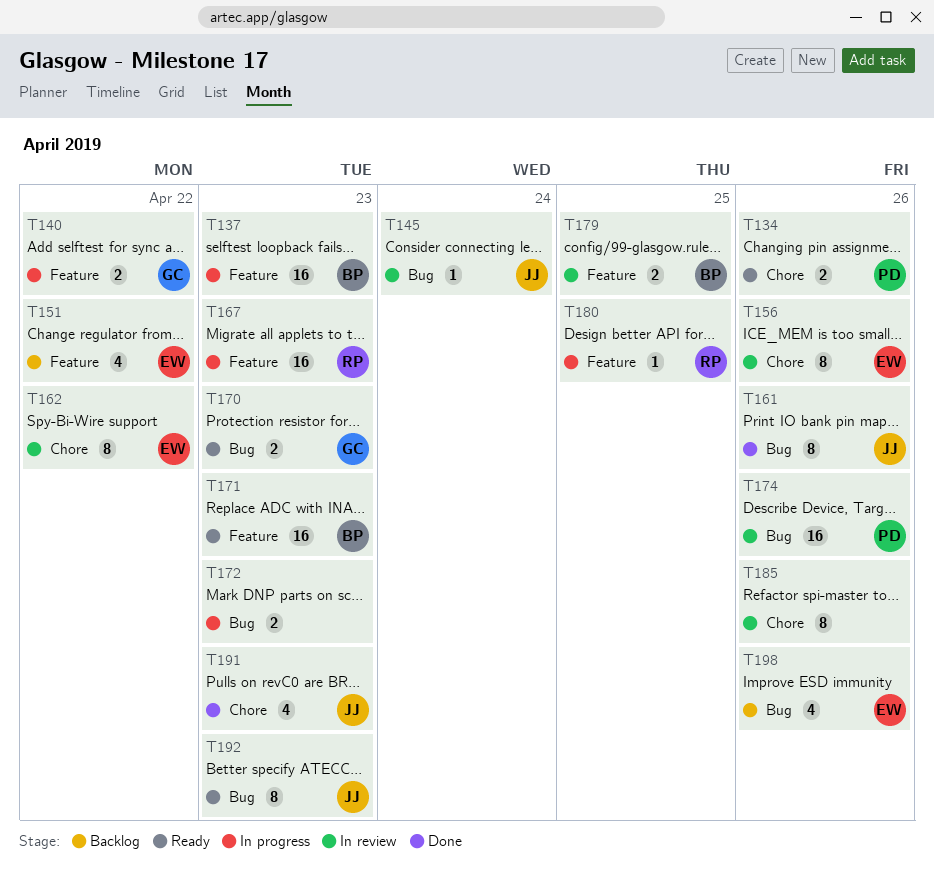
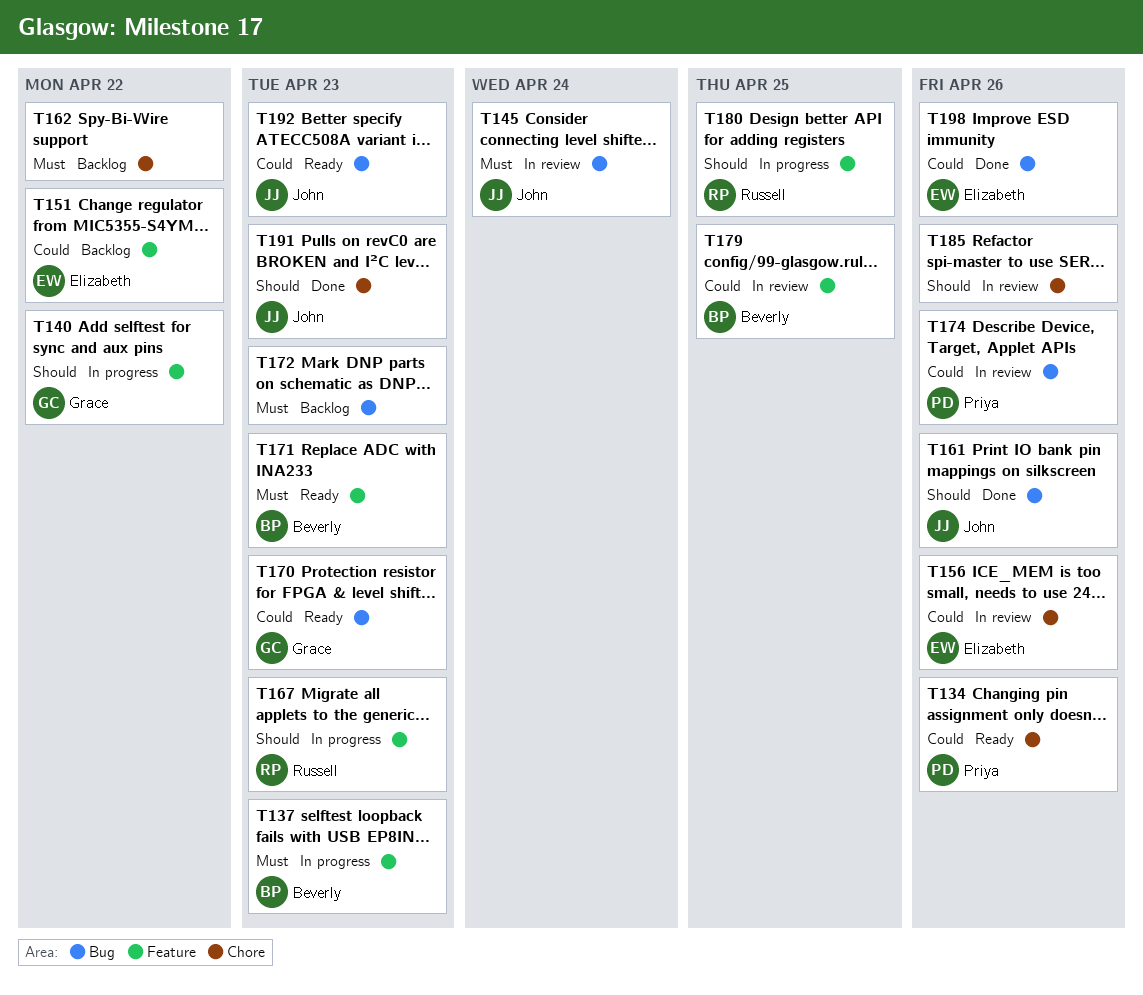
T162, status: In review -> Backlog
T162, owner: Elizabeth -> none
T172, status: In progress -> Backlog
T198, status: Backlog -> Done

